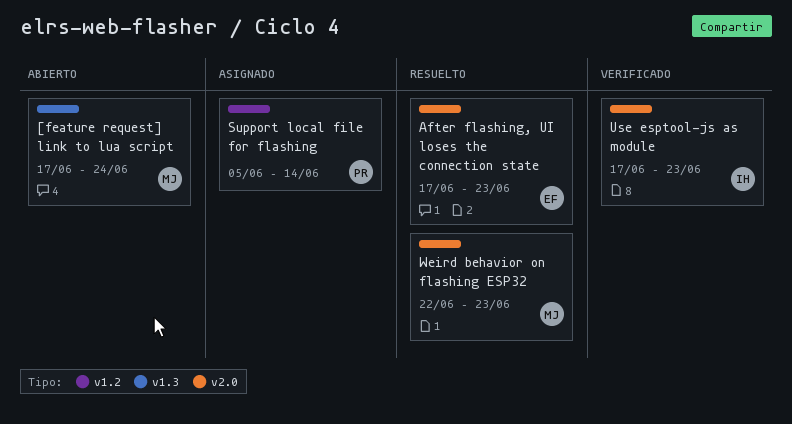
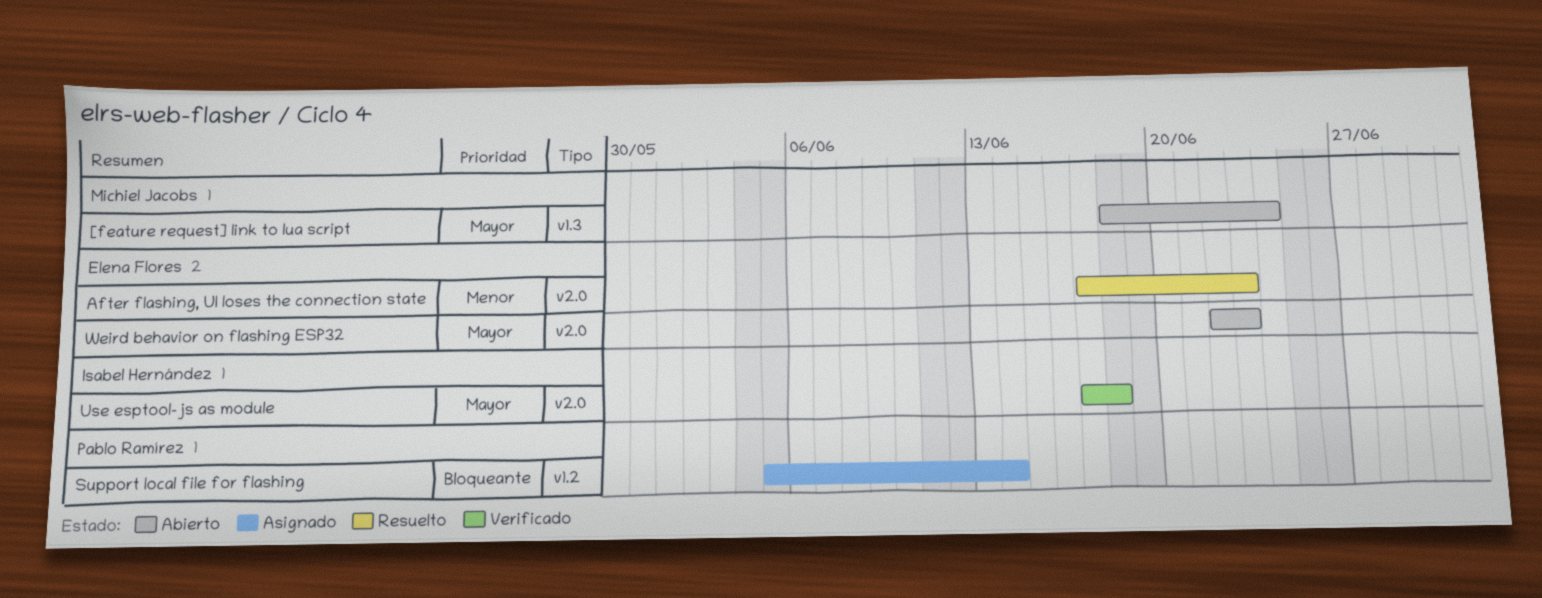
[feature request] link to lua script, start: Jun 17 -> Jun 18
Use esptool-js as module, due: Jun 23 -> Jun 18
Weird behavior on flashing ESP32, status: Resuelto -> Abierto
Weird behavior on flashing ESP32, owner: Michiel Jacobs -> Elena Flores

